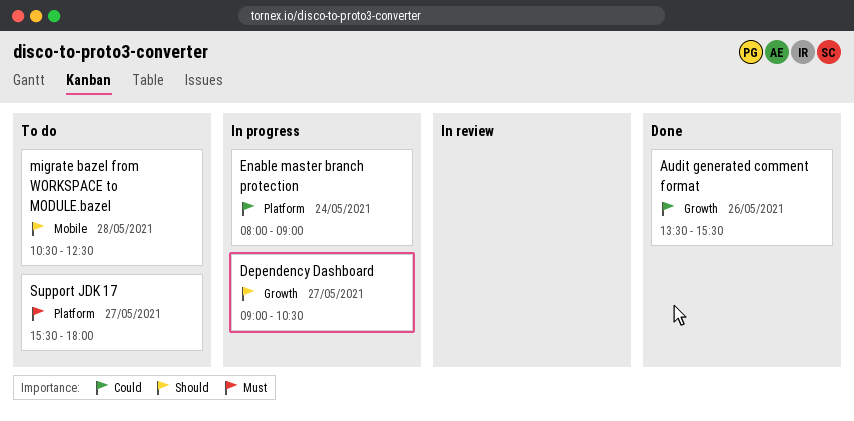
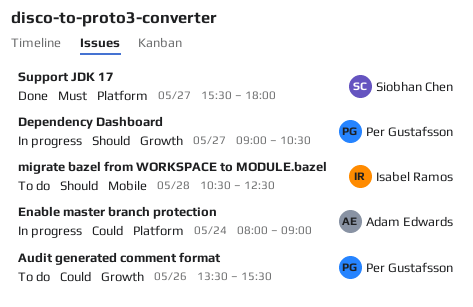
Audit generated comment format, status: Done -> To do
Support JDK 17, status: To do -> Done

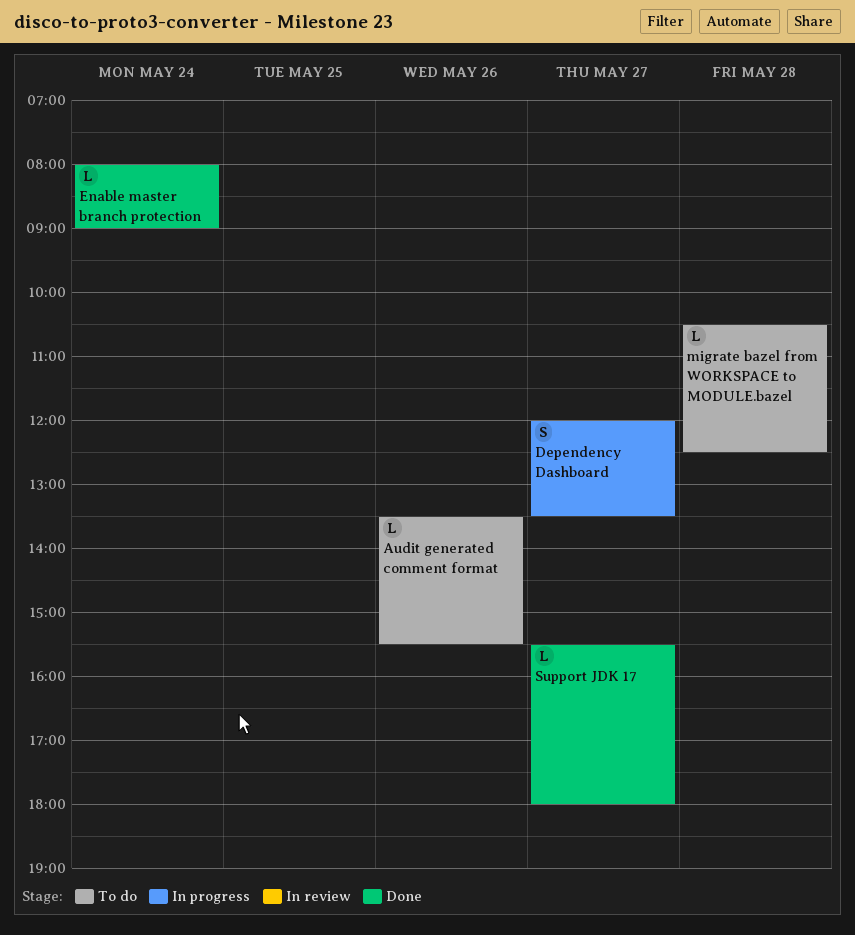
Dependency Dashboard, begins: 09:00 -> 12:00
Dependency Dashboard, ends: 10:30 -> 13:30
Enable master branch protection, status: In progress -> Done

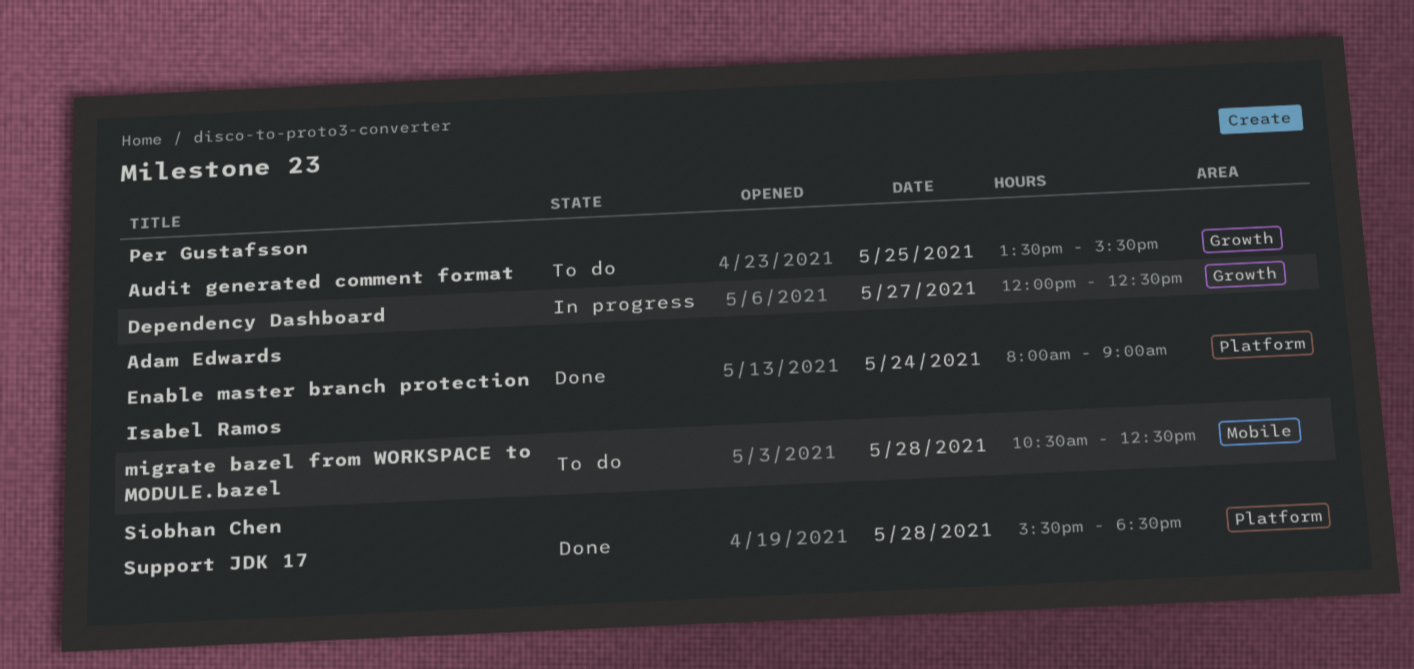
Audit generated comment format, day: May 26 -> May 25
Dependency Dashboard, ends: 13:30 -> 12:30
Support JDK 17, day: May 27 -> May 28
Support JDK 17, ends: 18:00 -> 18:30

